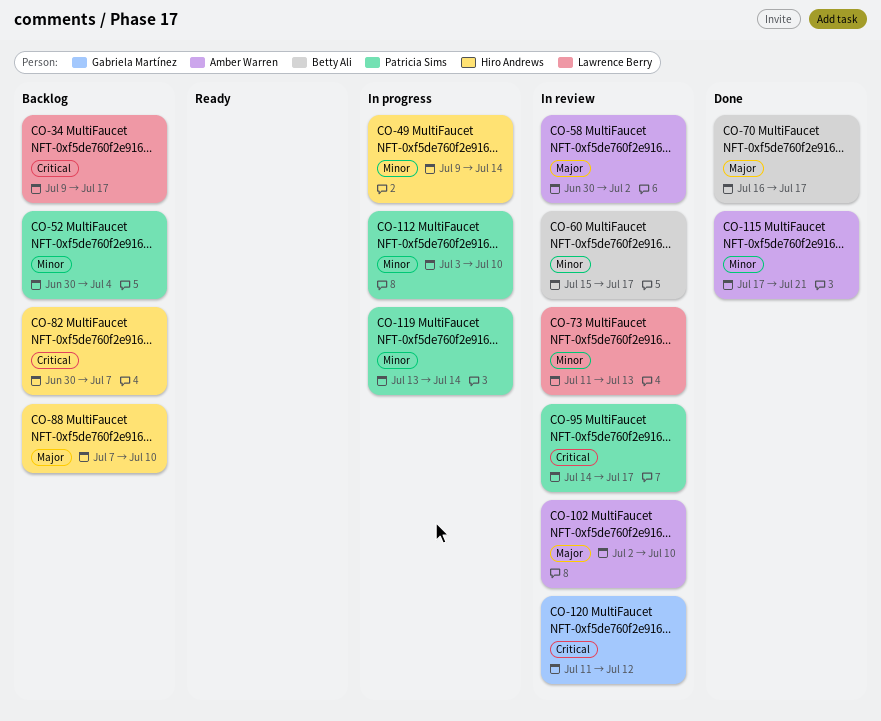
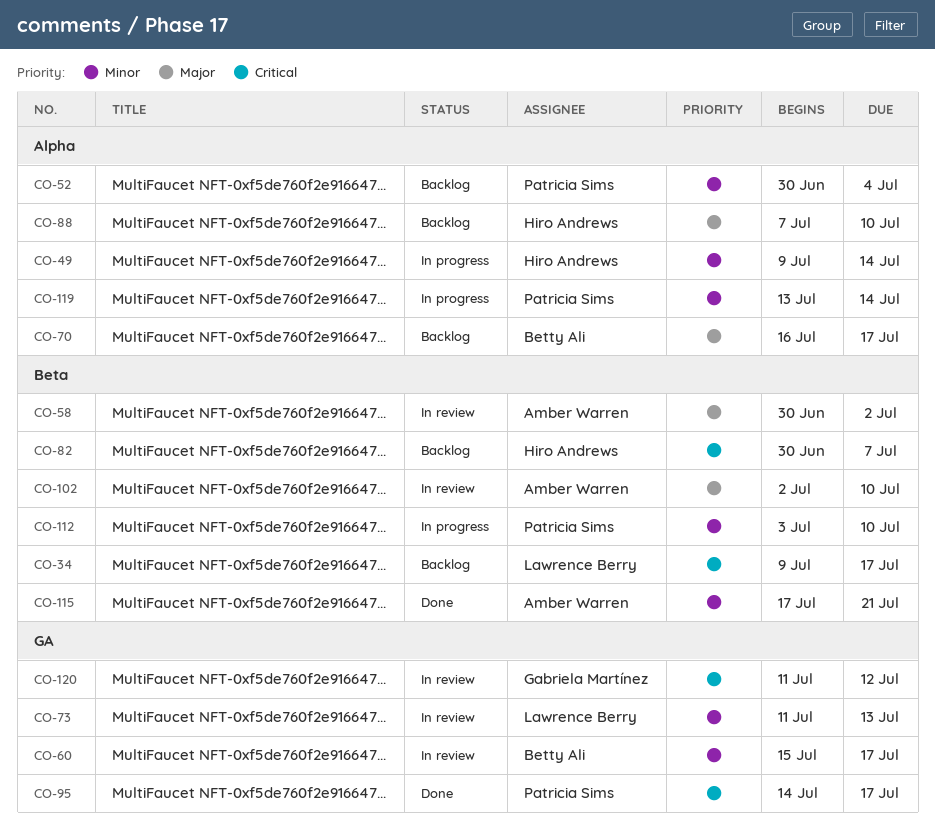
CO-70, status: Done -> Backlog
CO-95, status: In review -> Done

